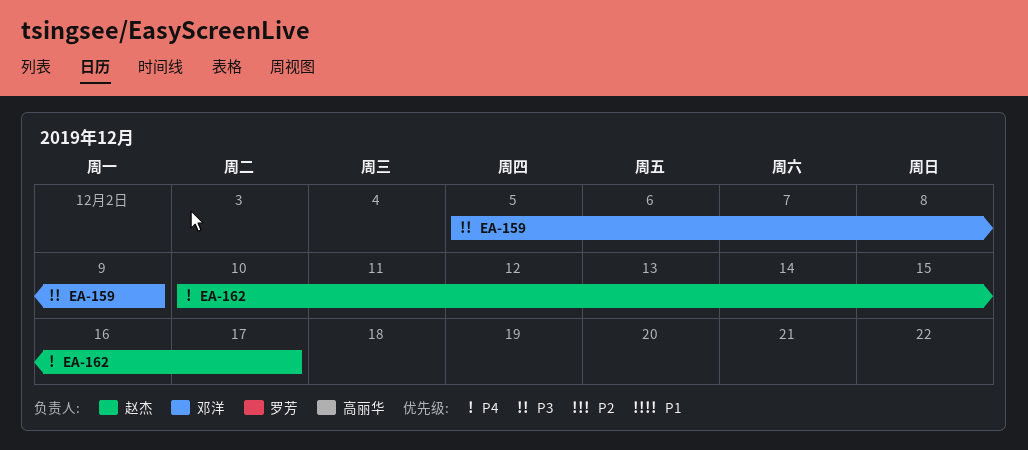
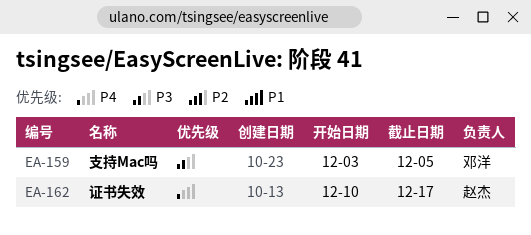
EA-159, start: Dec 5 -> Dec 3
EA-159, due: Dec 9 -> Dec 5

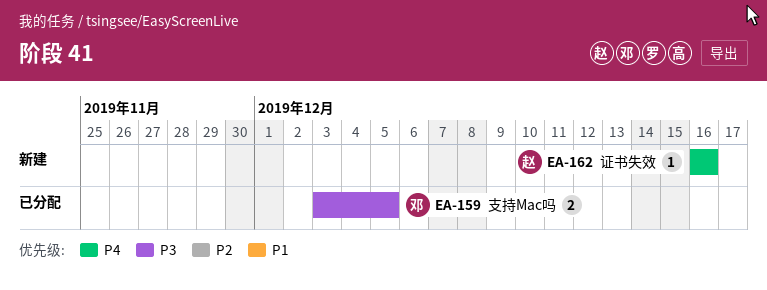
EA-162, start: Dec 10 -> Dec 16
EA-162, due: Dec 17 -> Dec 16

